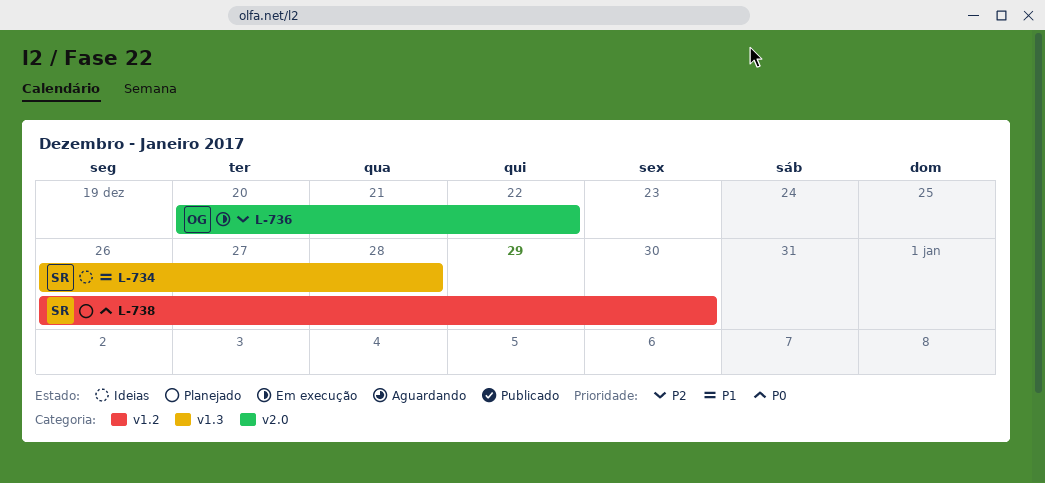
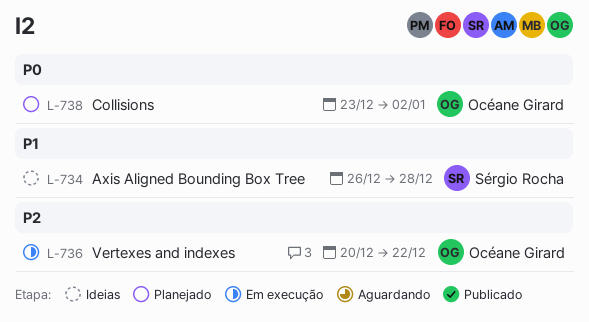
L-738, owner: Sérgio Rocha -> Océane Girard
L-738, start: Dec 26 -> Dec 23
L-738, due: Dec 30 -> Jan 2

